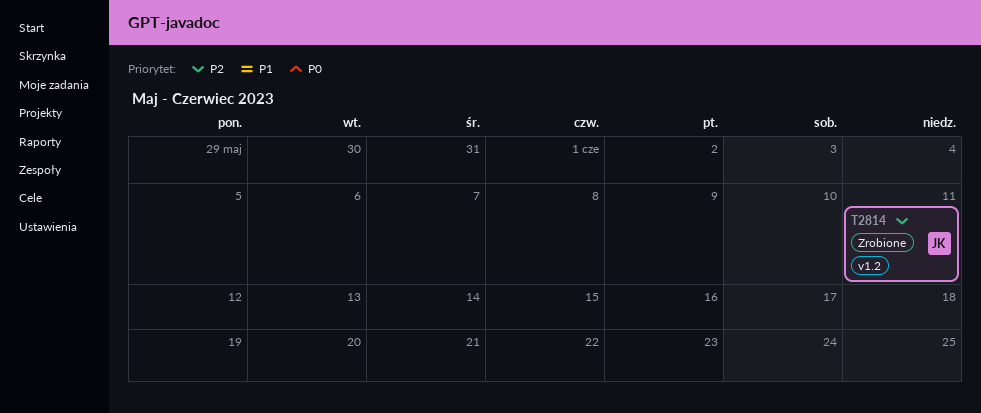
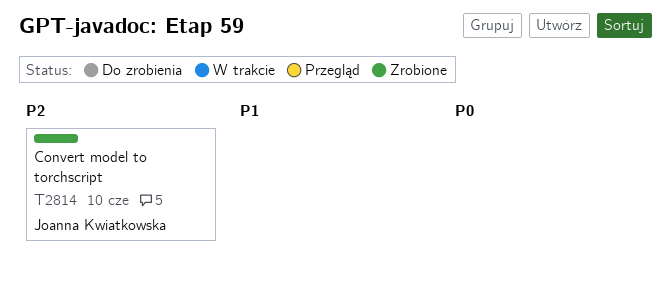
T2814, due: Jun 11 -> Jun 10

